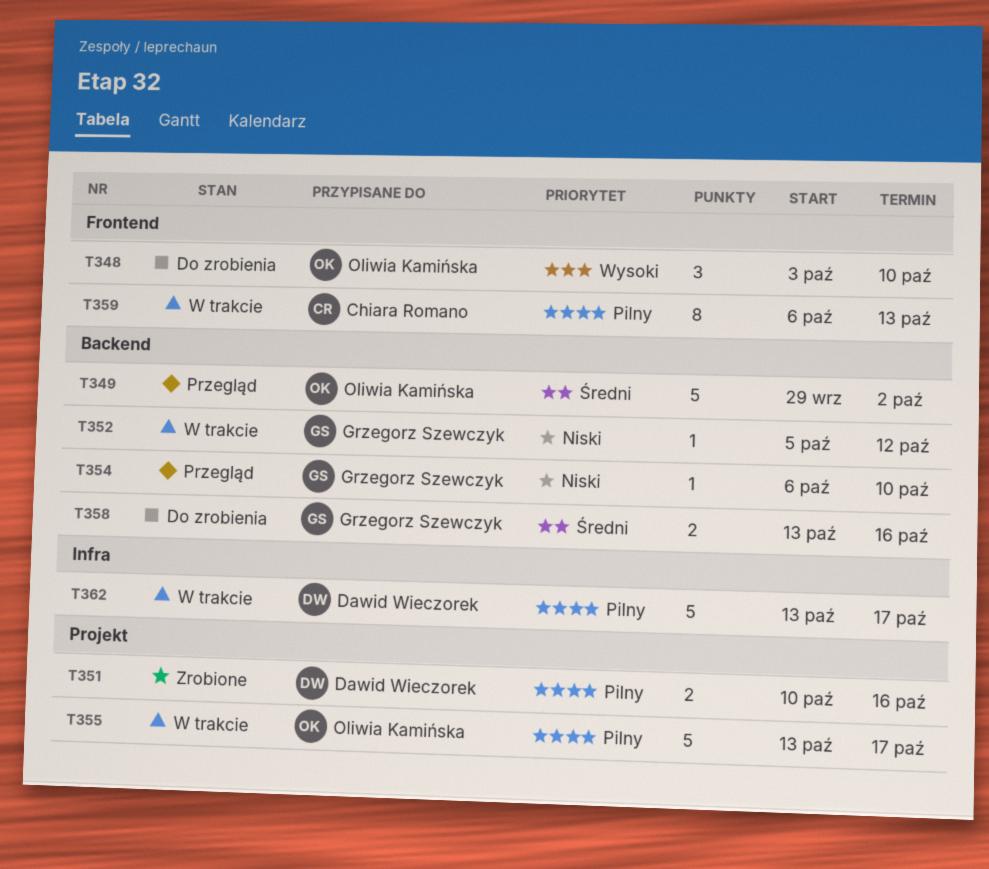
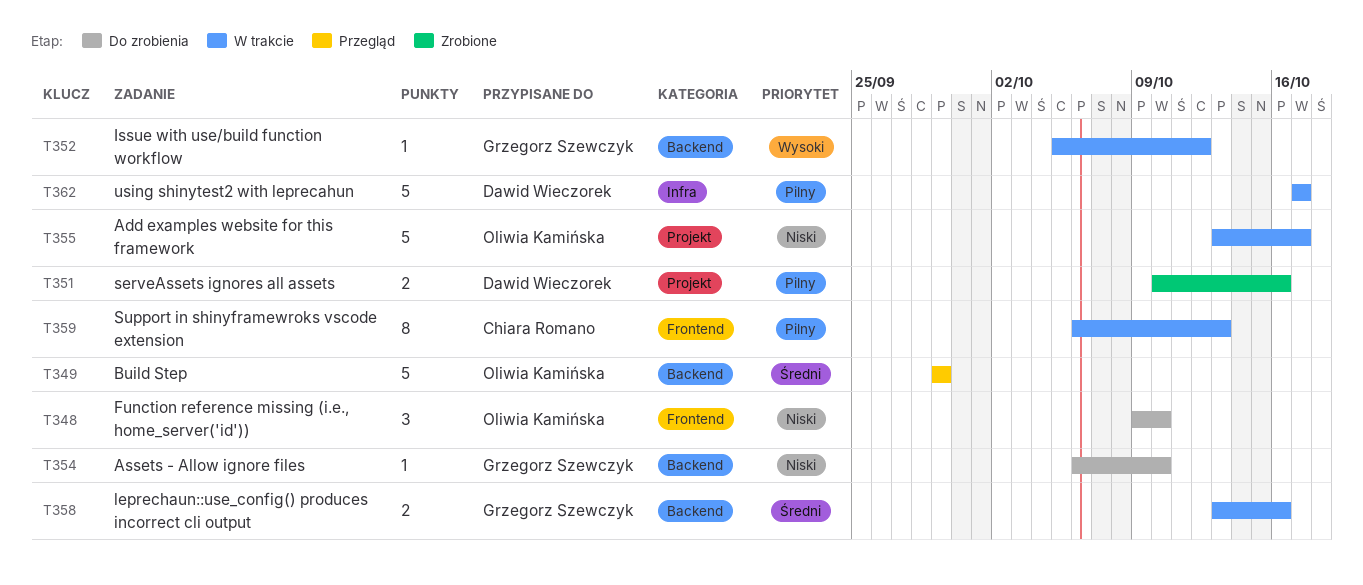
T348, priority: Wysoki -> Niski
T348, start: Oct 3 -> Oct 9
T349, due: Oct 2 -> Sep 29
T352, priority: Niski -> Wysoki
T354, status: Przegląd -> Do zrobienia
T355, priority: Pilny -> Niski
T358, status: Do zrobienia -> W trakcie
T362, start: Oct 13 -> Oct 17

